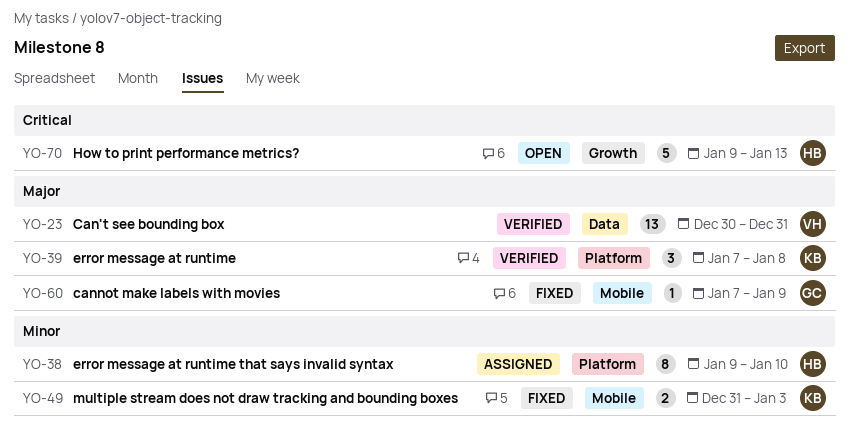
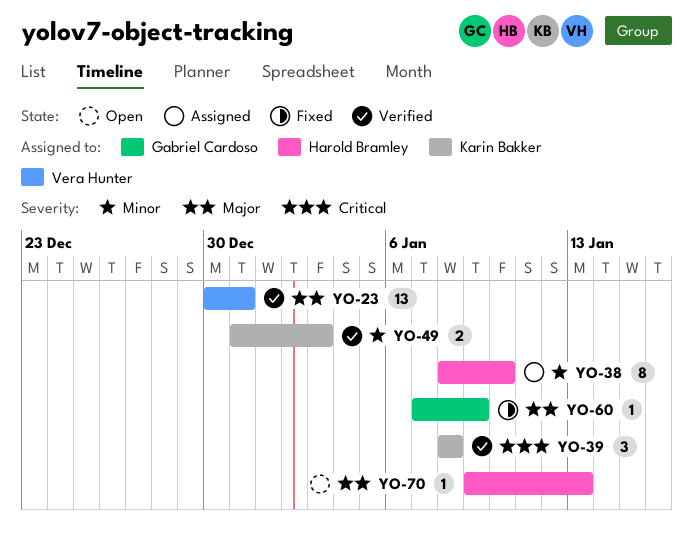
YO-38, start: Jan 9 -> Jan 8
YO-39, priority: Major -> Critical
YO-39, start: Jan 7 -> Jan 8
YO-49, status: Fixed -> Verified
YO-70, priority: Critical -> Major
YO-70, estimate: 5 -> 1

